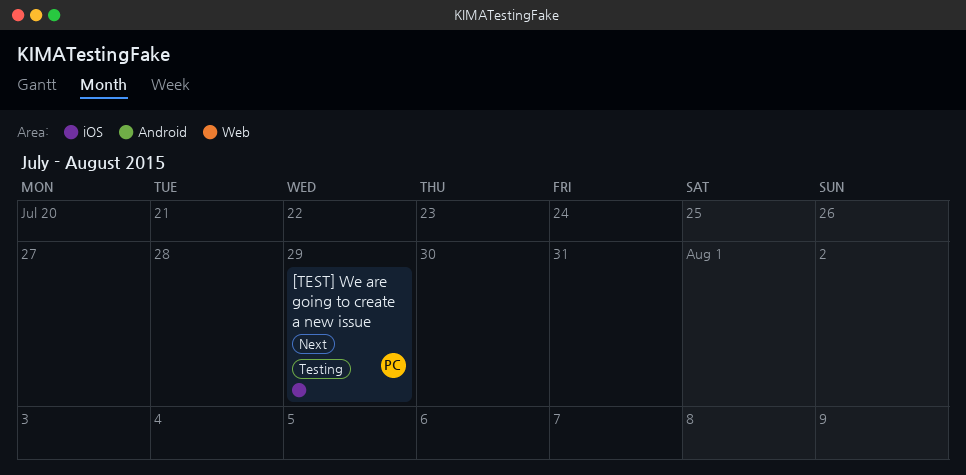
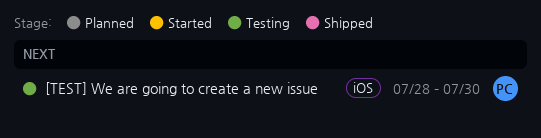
[TEST] We are going to create a new issue, due: Jul 29 -> Jul 30

